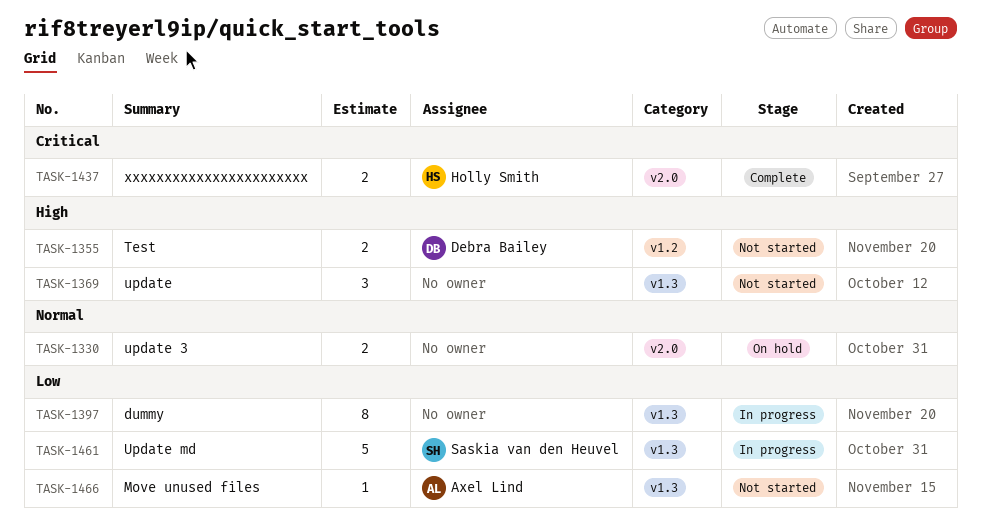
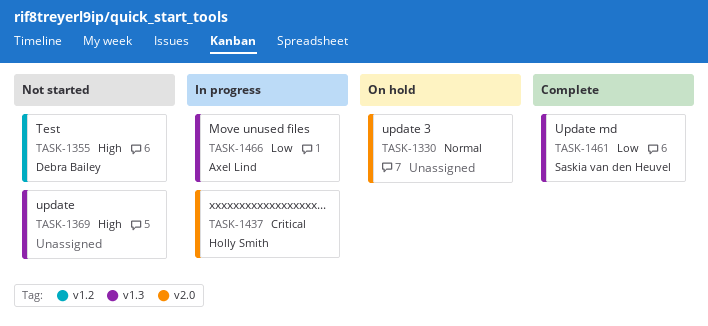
TASK-1397: present -> none
TASK-1437, status: Complete -> In progress
TASK-1461, status: In progress -> Complete
TASK-1466, status: Not started -> In progress

